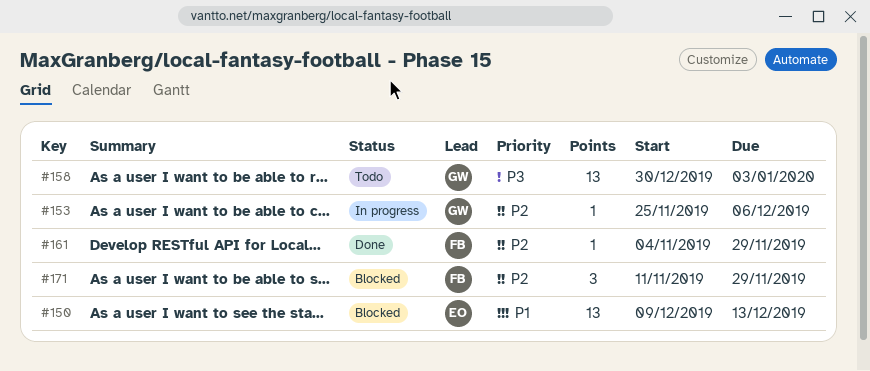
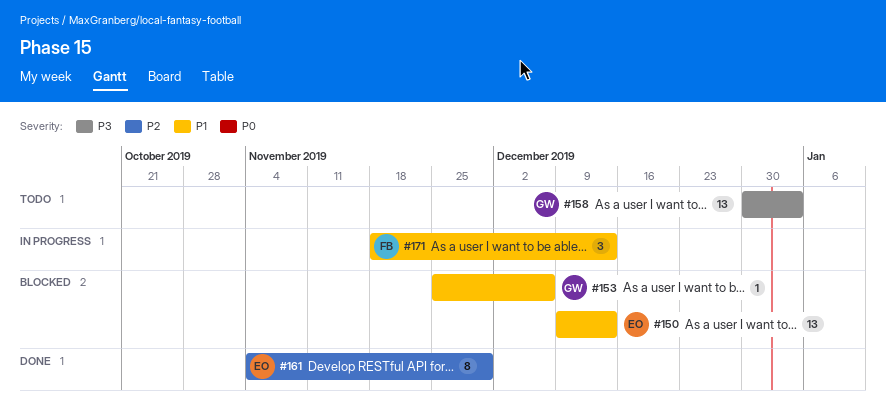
#153, status: In progress -> Blocked
#153, priority: P2 -> P1
#161, owner: FB -> EO
#161, estimate: 1 -> 8
#171, status: Blocked -> In progress
#171, priority: P2 -> P1
#171, start: Nov 11 -> Nov 18
#171, due: Nov 29 -> Dec 13

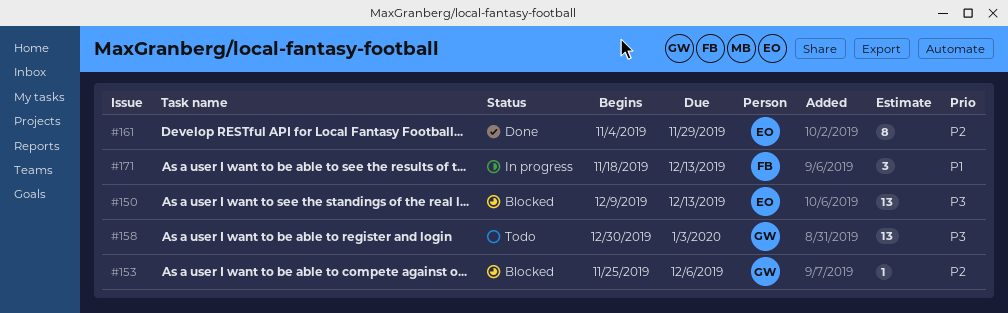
#150, priority: P1 -> P3
#153, priority: P1 -> P2

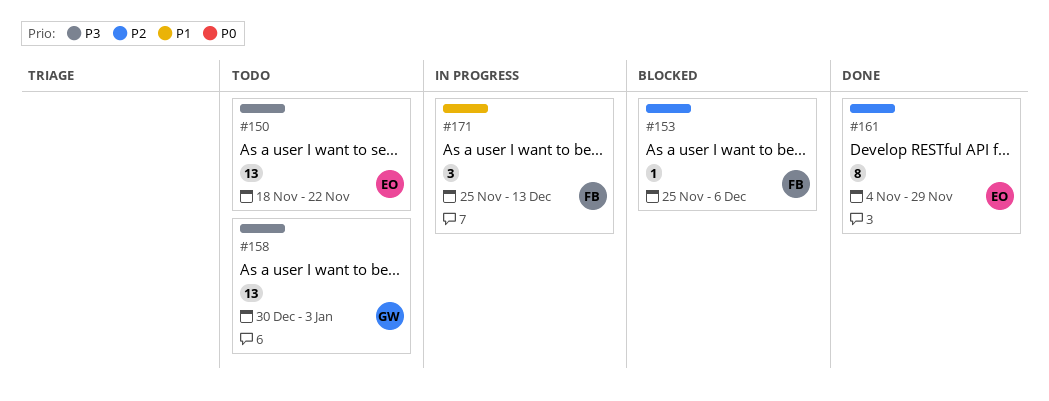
#150, status: Blocked -> Todo
#150, start: Dec 9 -> Nov 18
#150, due: Dec 13 -> Nov 22
#153, owner: GW -> FB
#171, start: Nov 18 -> Nov 25

